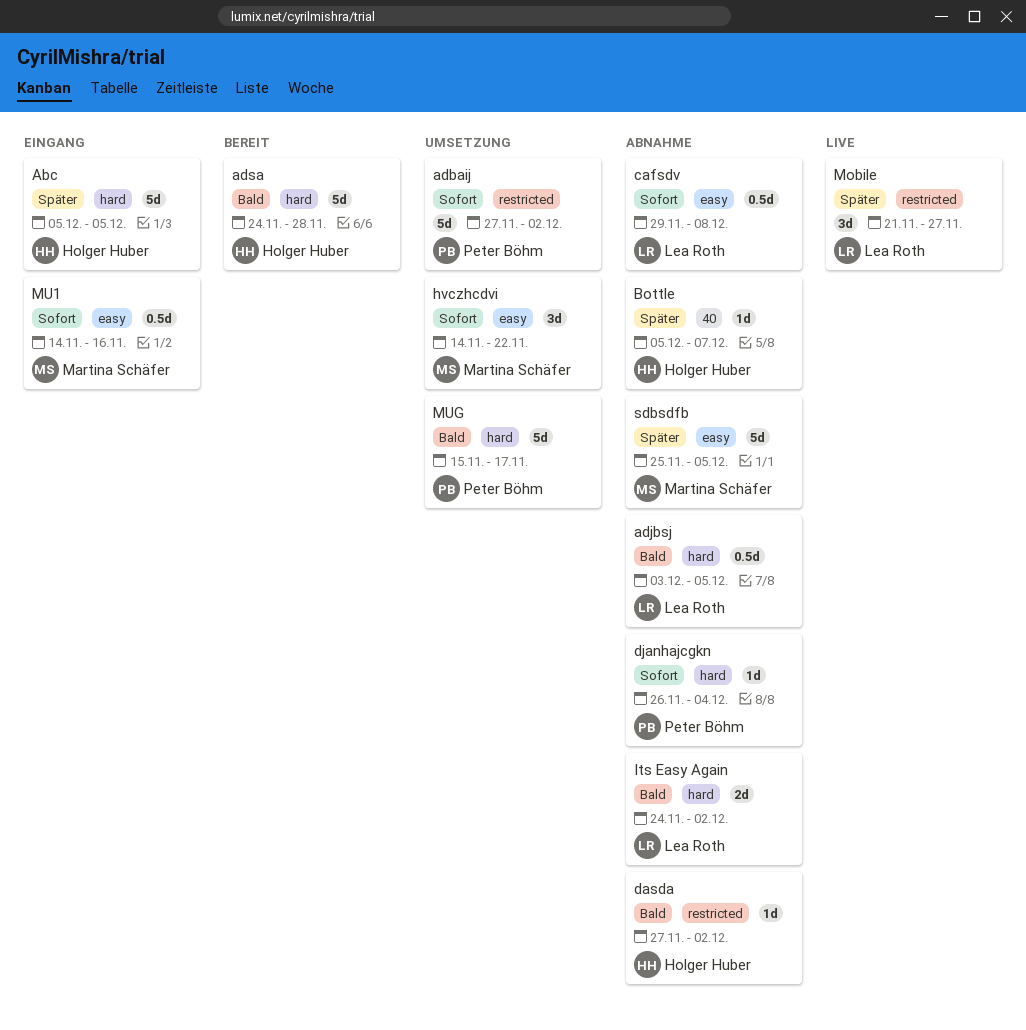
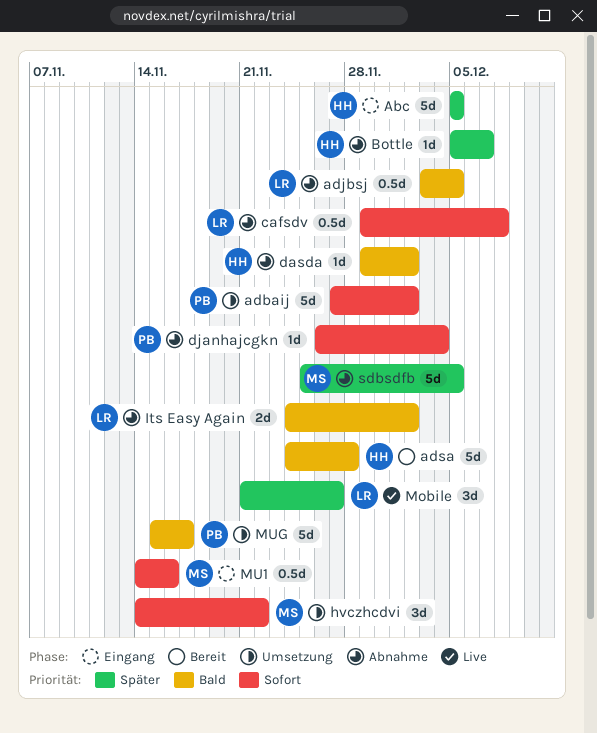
dasda, start: Nov 27 -> Nov 29

